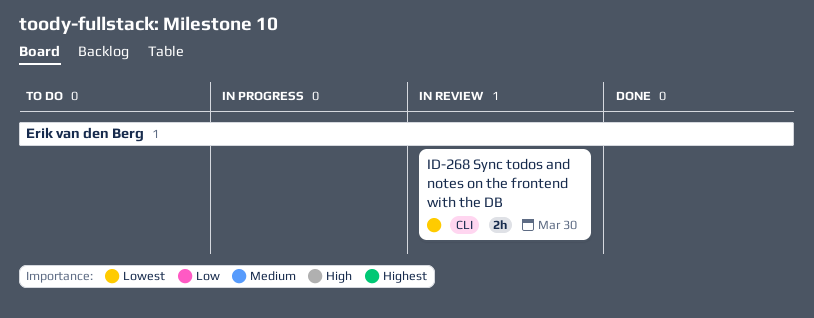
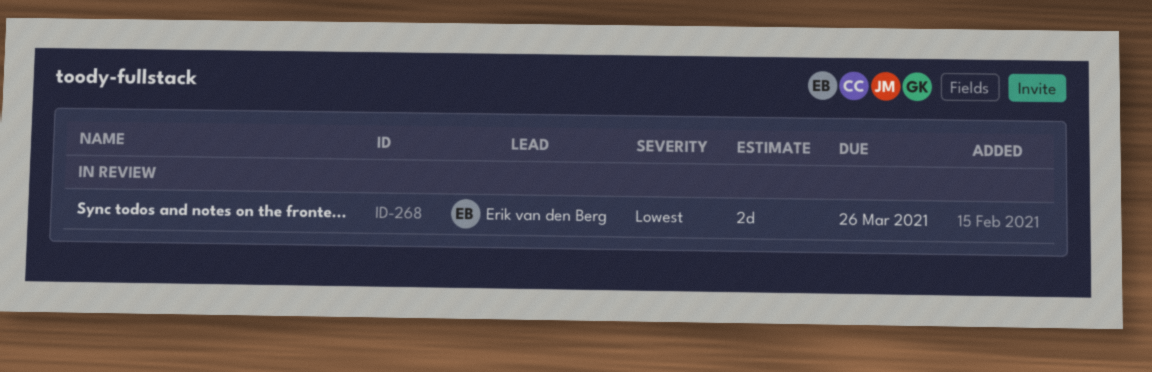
ID-268, estimate: 2h -> 2d
ID-268, due: Mar 30 -> Mar 26

